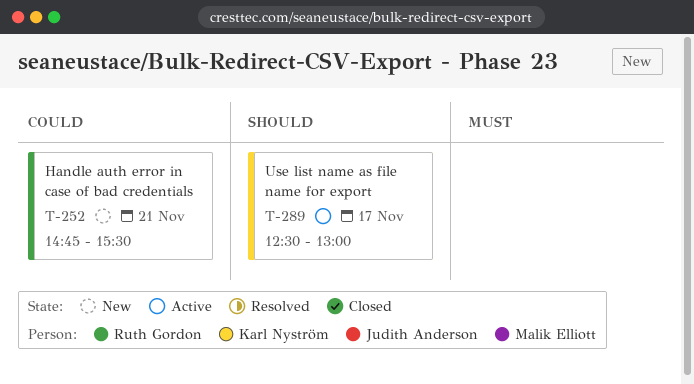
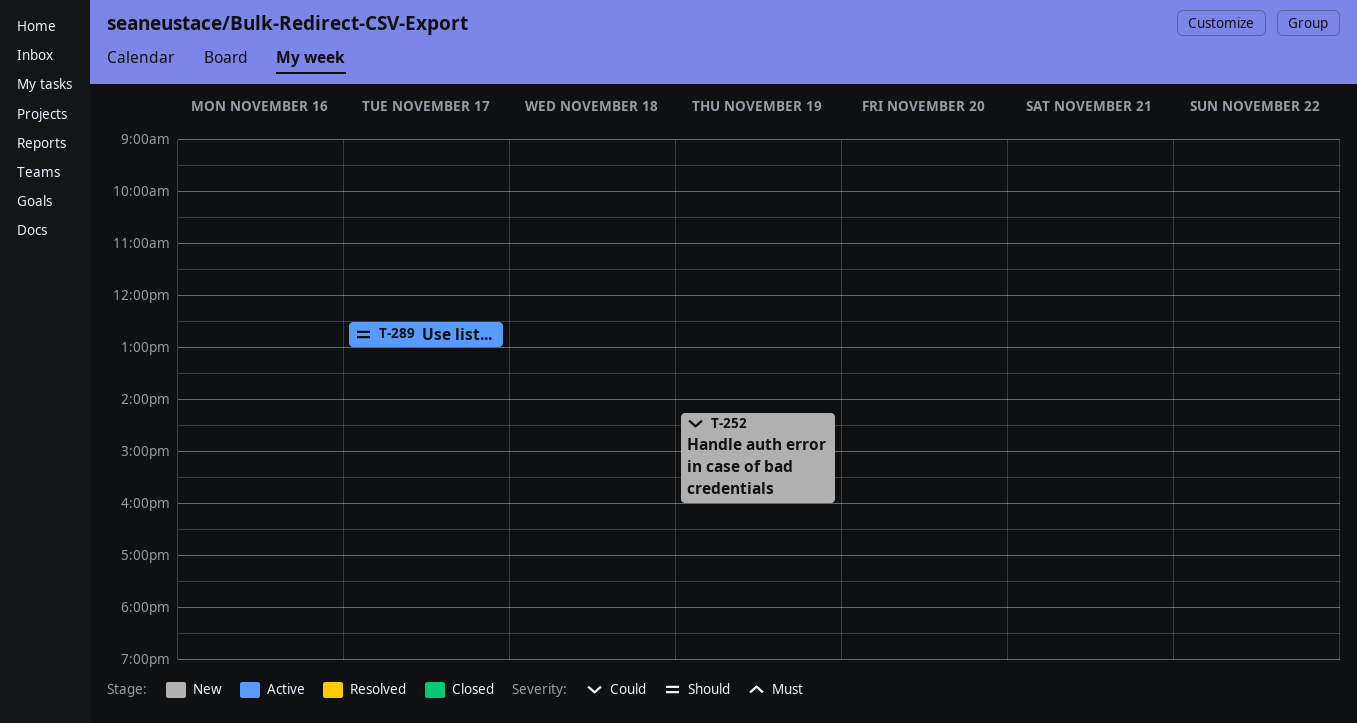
T-252, day: Nov 21 -> Nov 19
T-252, begins: 14:45 -> 14:15
T-252, ends: 15:30 -> 16:00

